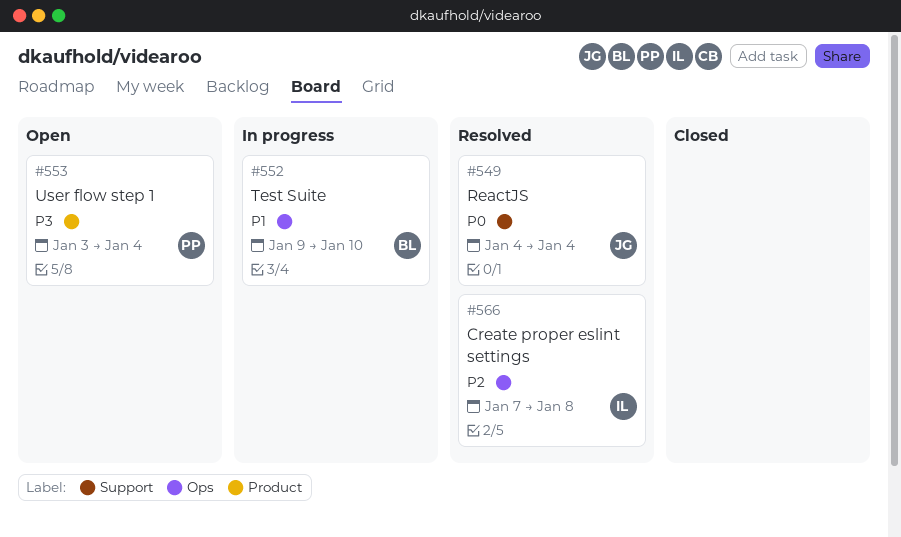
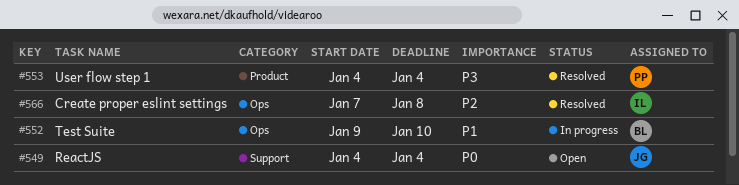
#549, status: Resolved -> Open
#553, status: Open -> Resolved
#553, start: Jan 3 -> Jan 4

